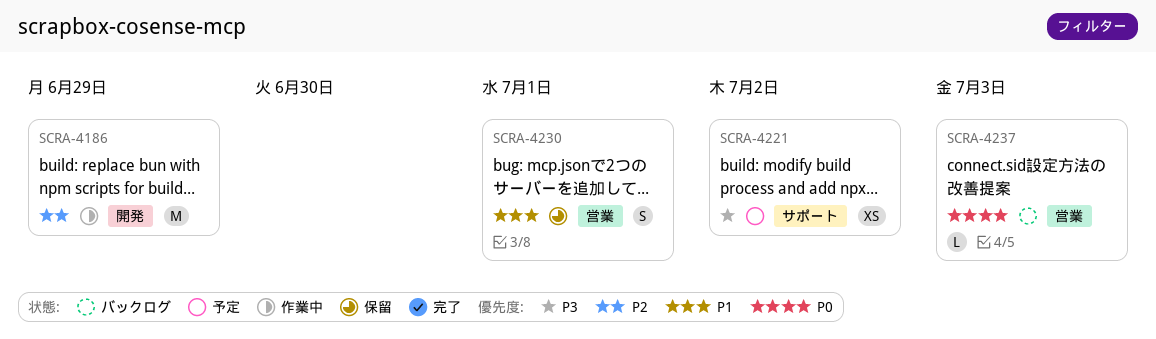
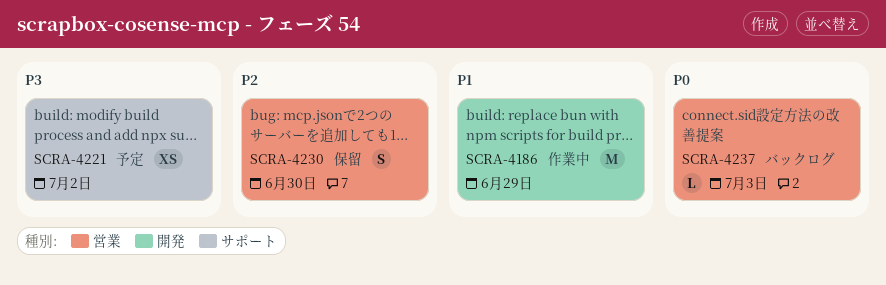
SCRA-4186, priority: P2 -> P1
SCRA-4230, priority: P1 -> P2
SCRA-4230, due: Jul 1 -> Jun 30

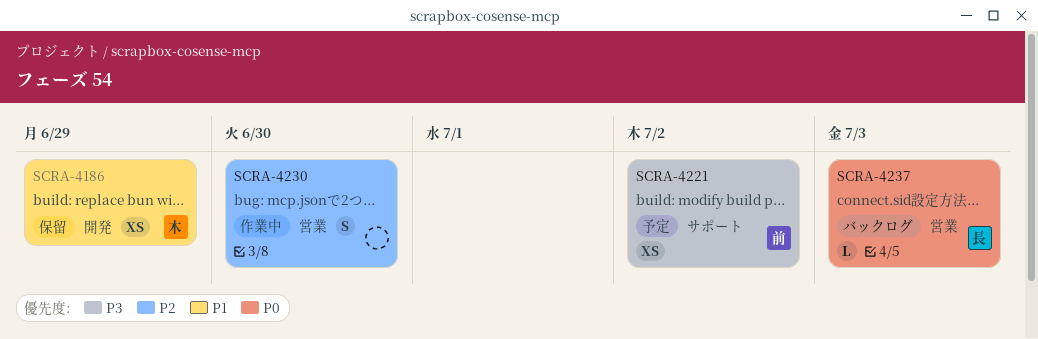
SCRA-4186, status: 作業中 -> 保留
SCRA-4186, estimate: M -> XS
SCRA-4230, status: 保留 -> 作業中

